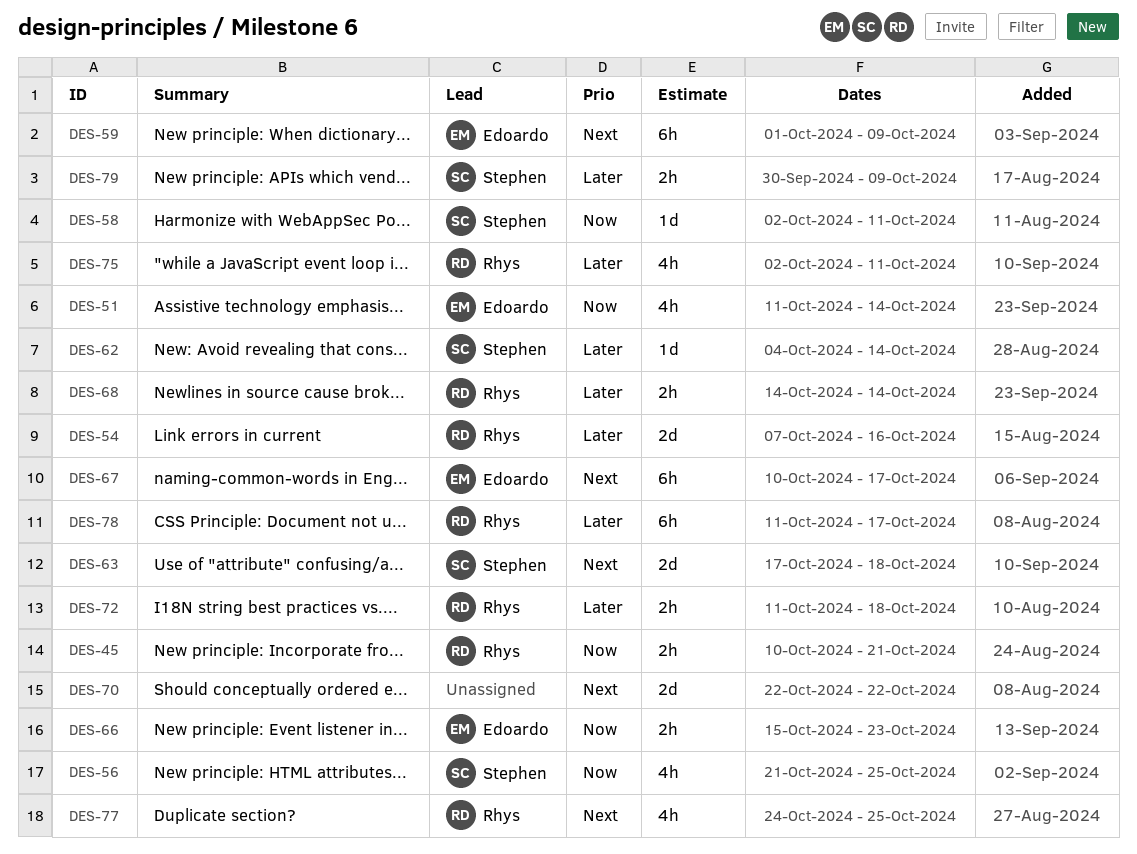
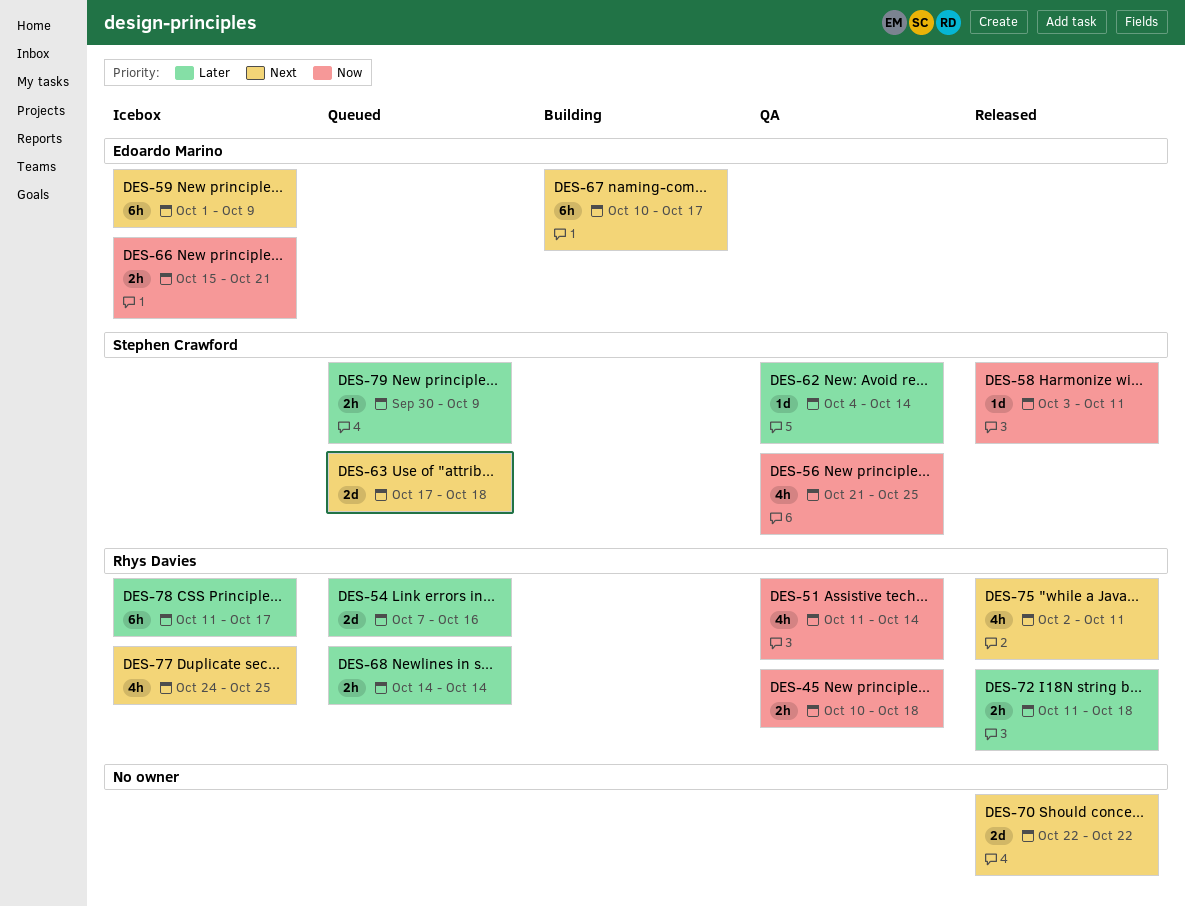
DES-45, due: Oct 21 -> Oct 18
DES-51, owner: Edoardo Marino -> Rhys Davies
DES-58, start: Oct 2 -> Oct 3
DES-66, due: Oct 23 -> Oct 21
DES-75, priority: Later -> Next

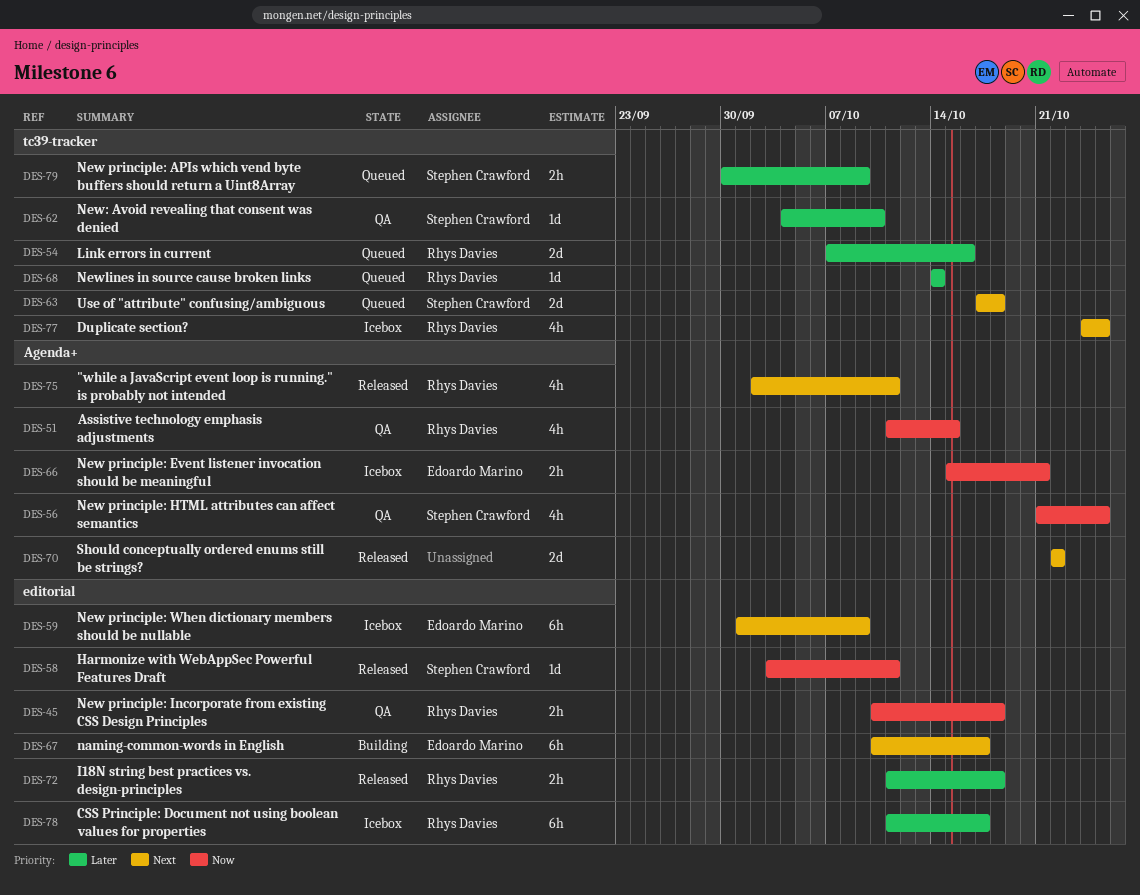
DES-51, due: Oct 14 -> Oct 15
DES-62, due: Oct 14 -> Oct 10
DES-68, estimate: 2h -> 1d

